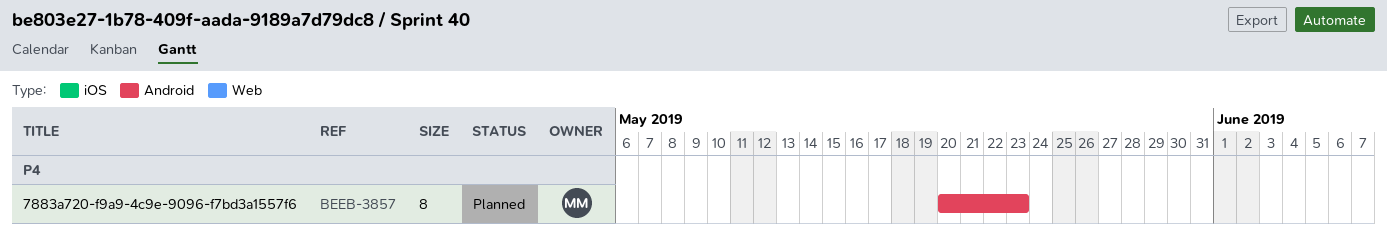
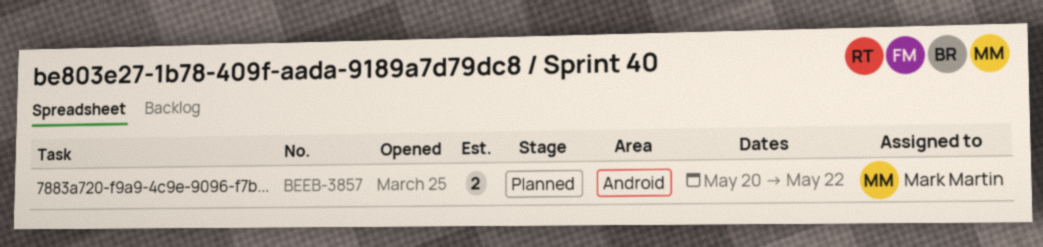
BEEB-3857, estimate: 8 -> 2
BEEB-3857, due: May 23 -> May 22

